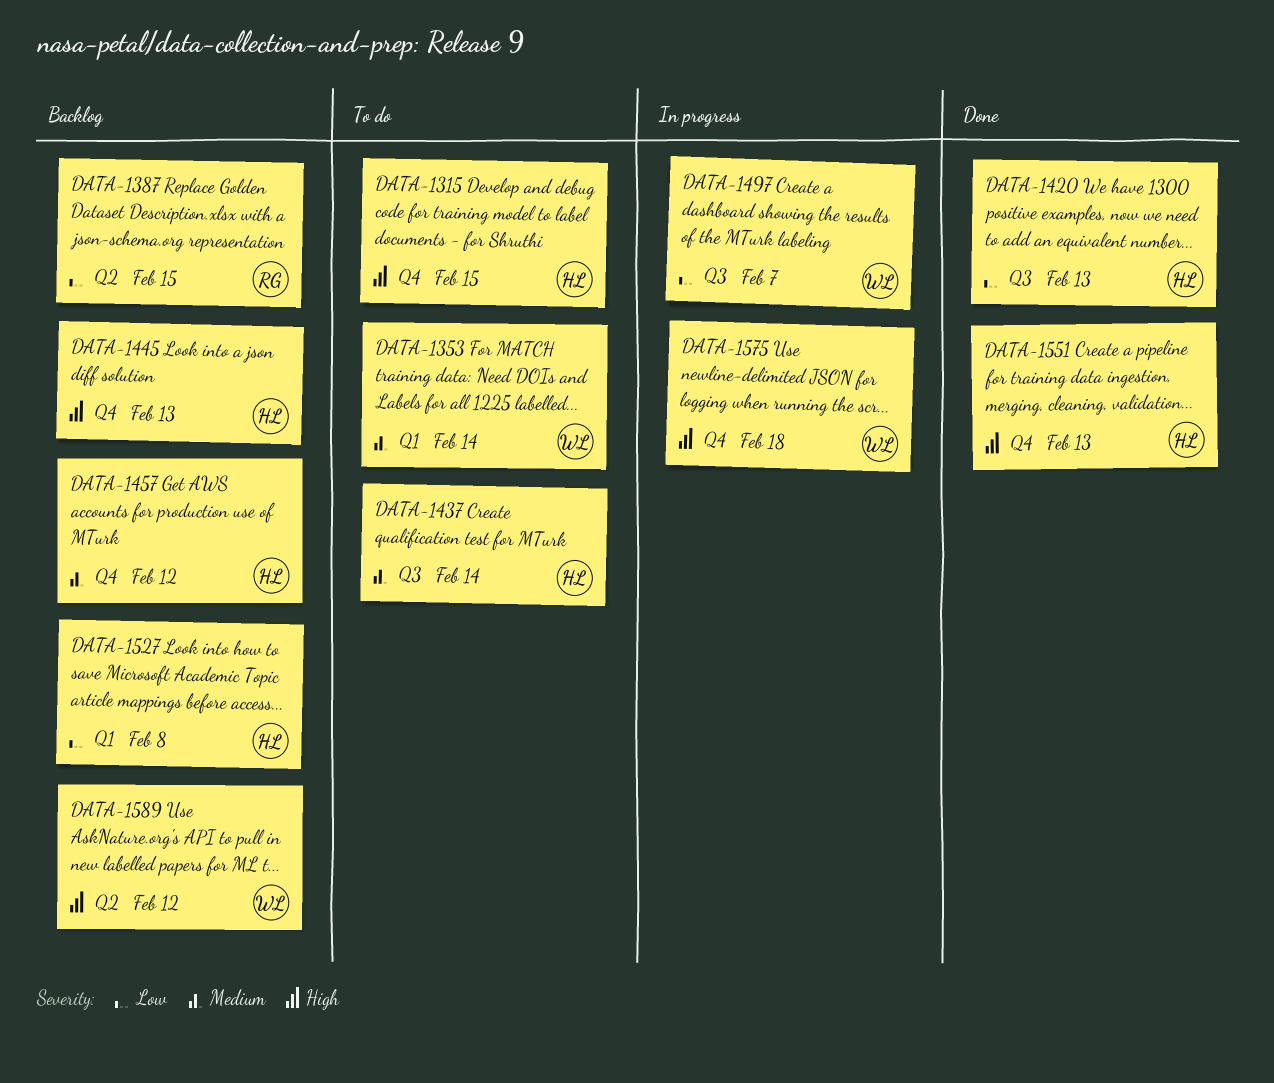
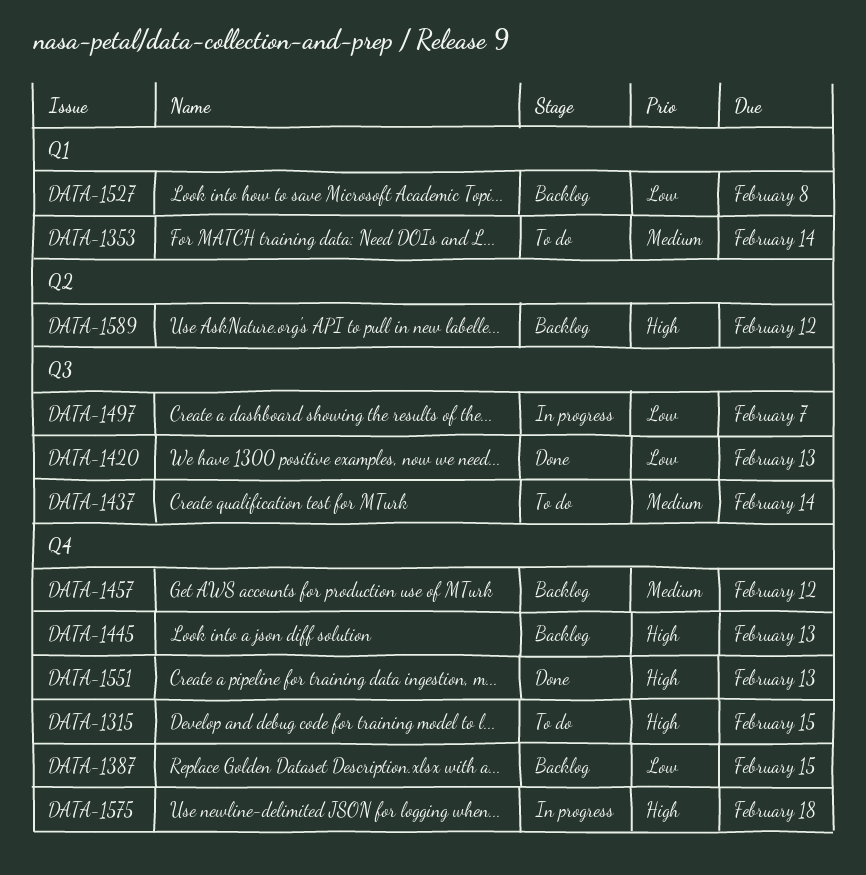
DATA-1387, label: Q2 -> Q4

